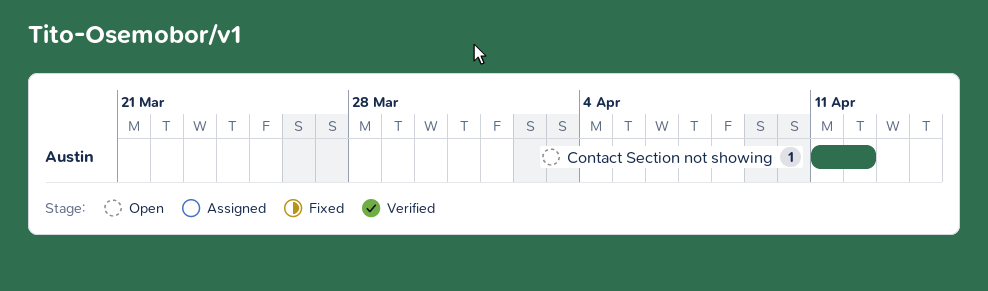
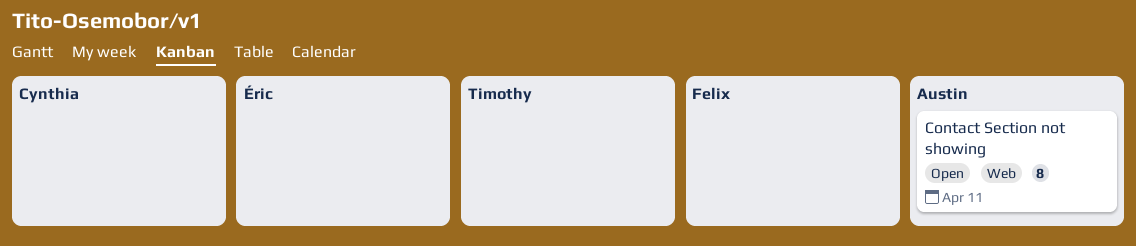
Contact Section not showing, estimate: 1 -> 8
Contact Section not showing, due: Apr 12 -> Apr 11

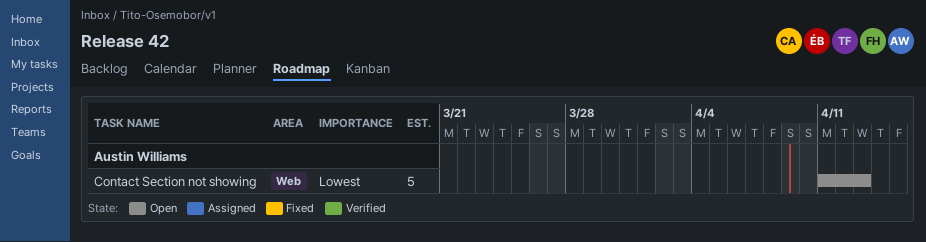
Contact Section not showing, estimate: 8 -> 5
Contact Section not showing, due: Apr 11 -> Apr 13

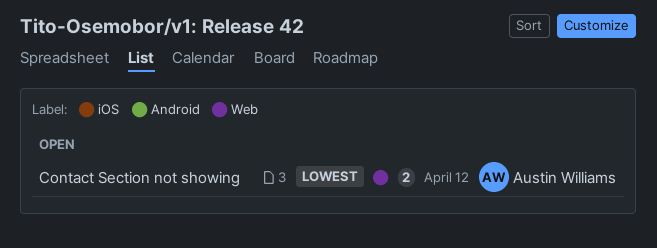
Contact Section not showing, estimate: 5 -> 2
Contact Section not showing, due: Apr 13 -> Apr 12

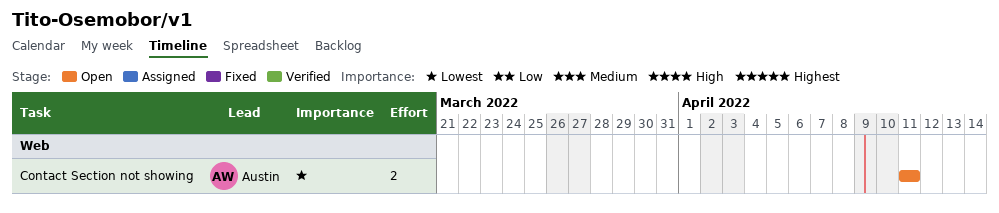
Contact Section not showing, due: Apr 12 -> Apr 11

